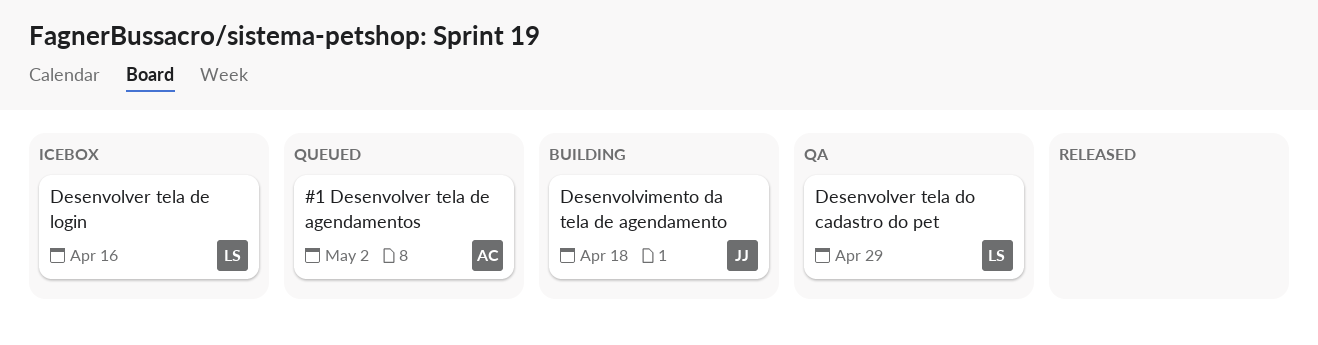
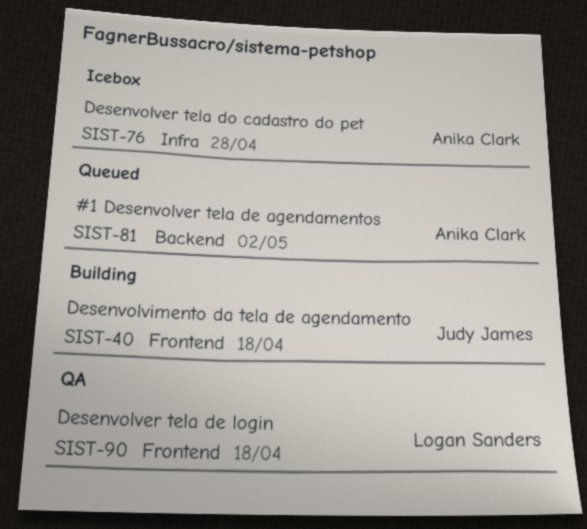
Desenvolver tela de login, status: Icebox -> QA
Desenvolver tela de login, due: Apr 16 -> Apr 18
Desenvolver tela do cadastro do pet, status: QA -> Icebox
Desenvolver tela do cadastro do pet, owner: Logan Sanders -> Anika Clark
Desenvolver tela do cadastro do pet, due: Apr 29 -> Apr 28

